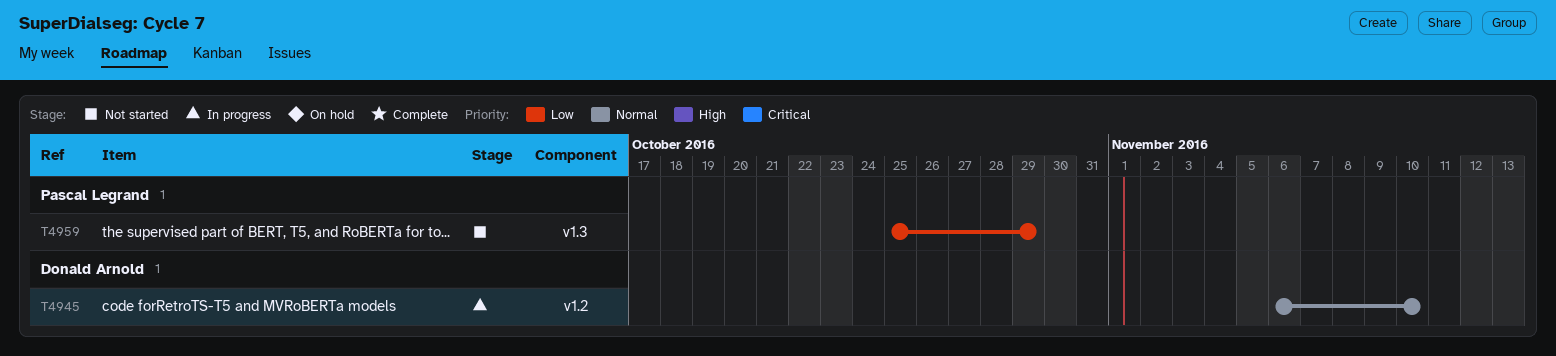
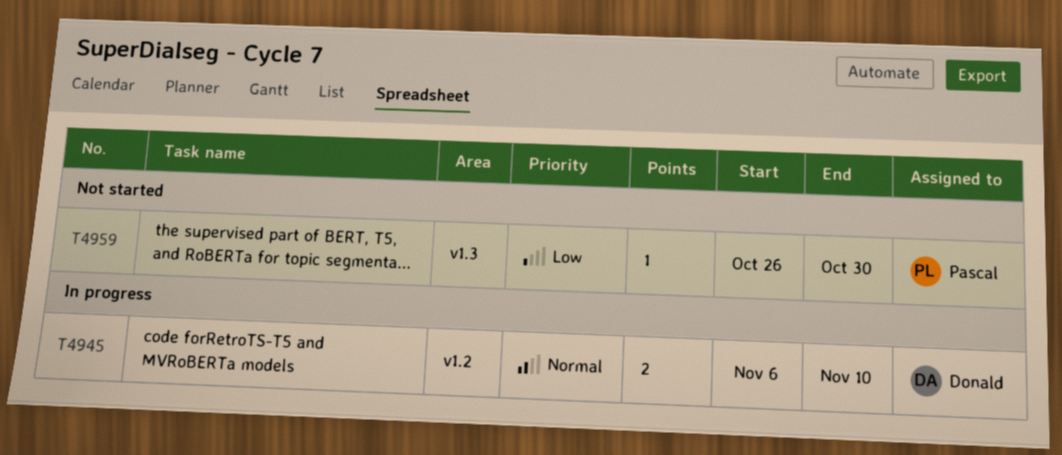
T4959, start: Oct 25 -> Oct 26
T4959, due: Oct 29 -> Oct 30

